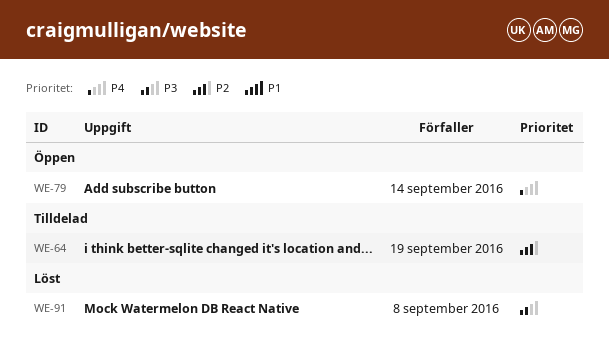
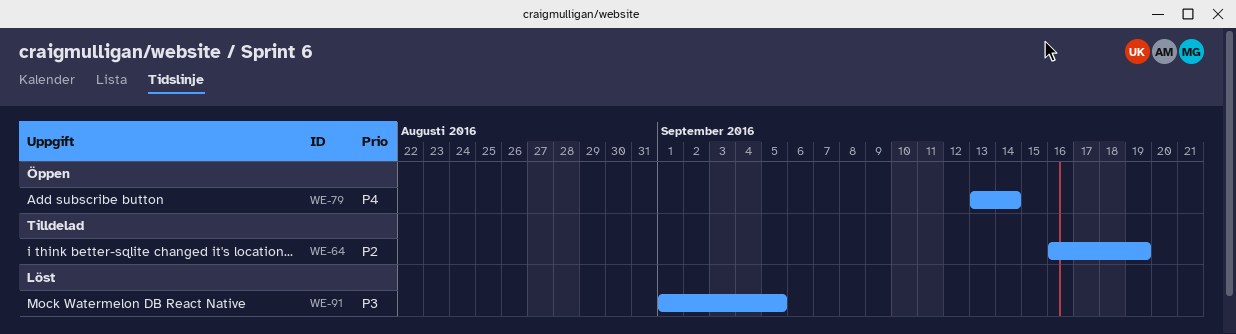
WE-91, due: Sep 8 -> Sep 5

